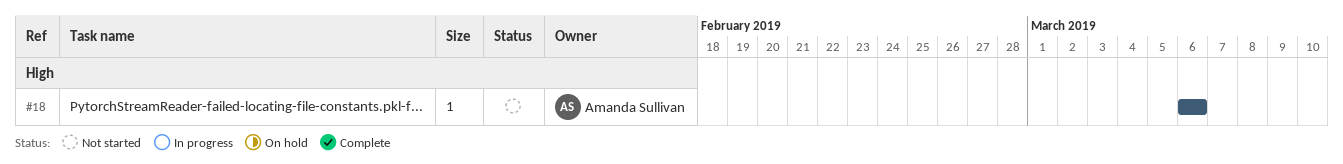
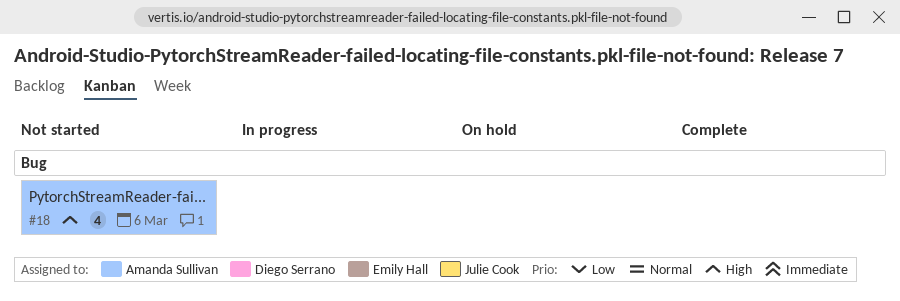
#18, estimate: 1 -> 4

